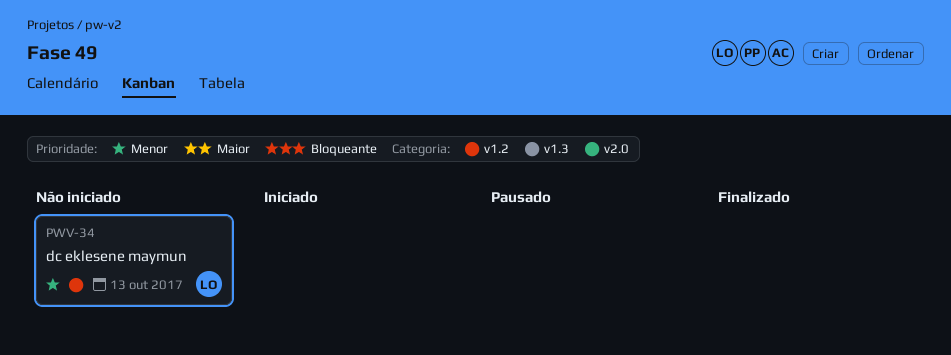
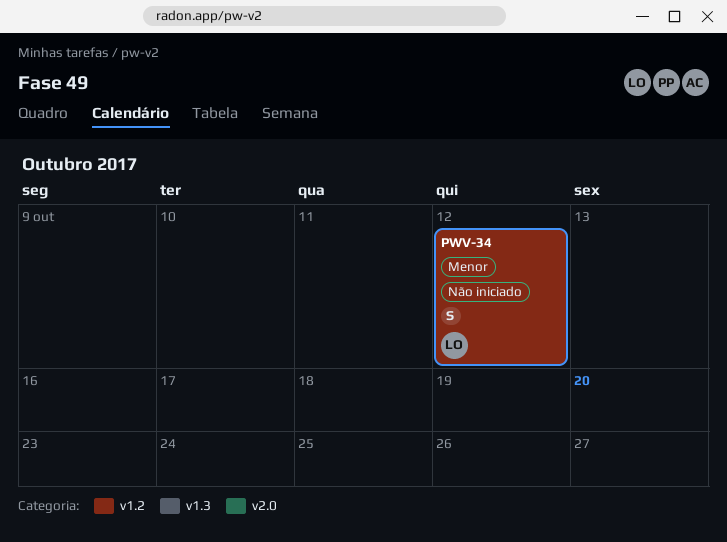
PWV-34, due: Oct 13 -> Oct 12

